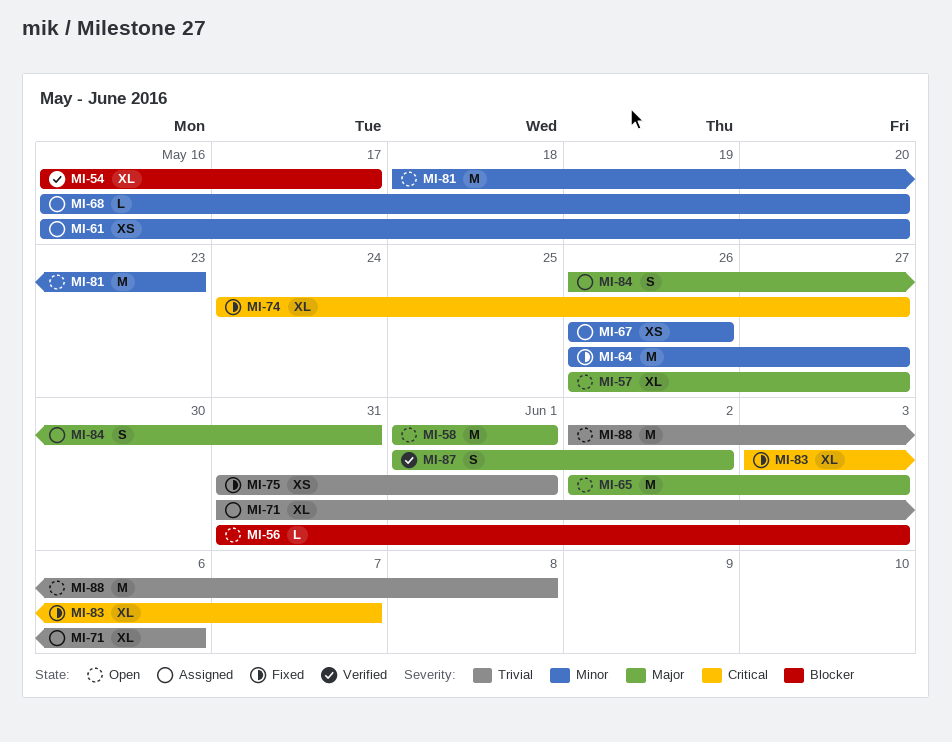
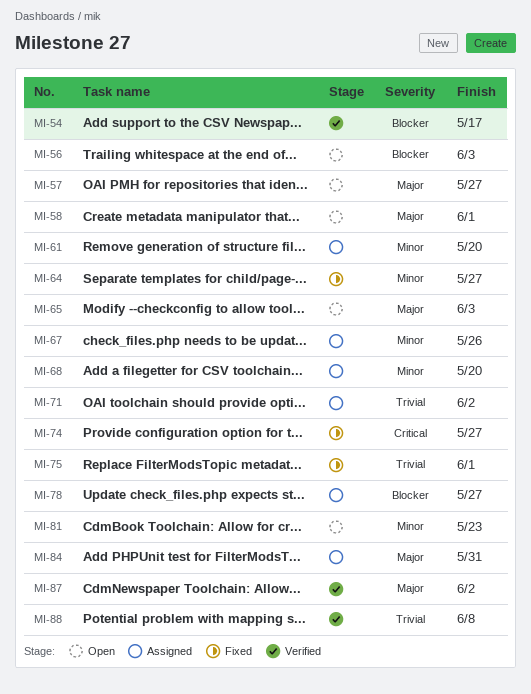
MI-71, due: Jun 6 -> Jun 2
MI-78: none -> present
MI-83: present -> none
MI-88, status: Open -> Verified

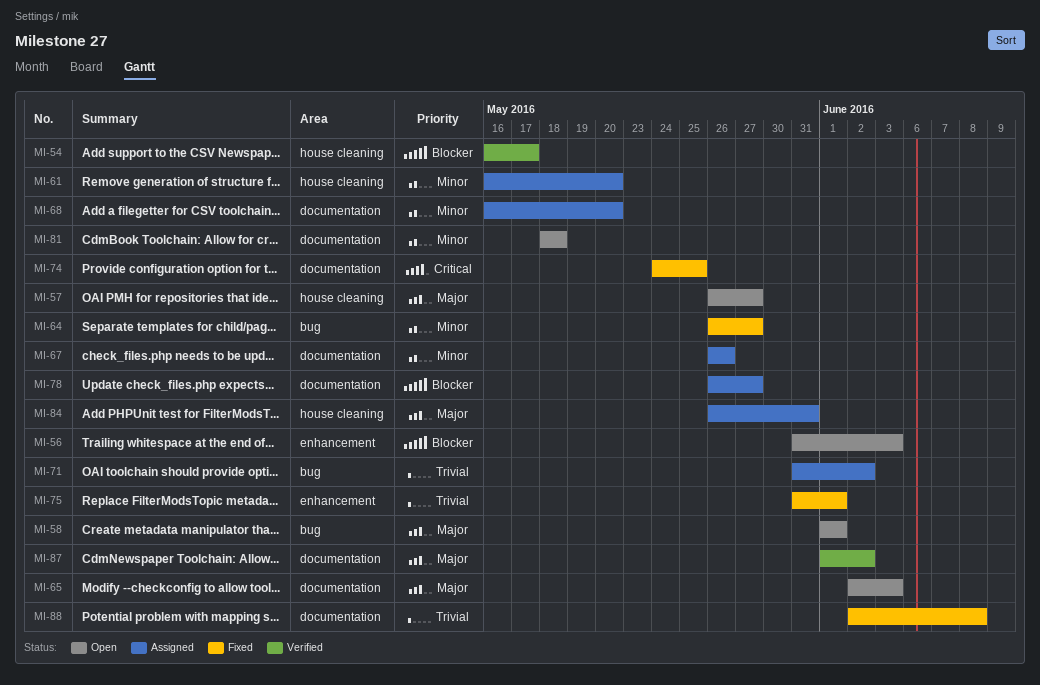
MI-74, due: May 27 -> May 25
MI-81, due: May 23 -> May 18
MI-88, status: Verified -> Fixed

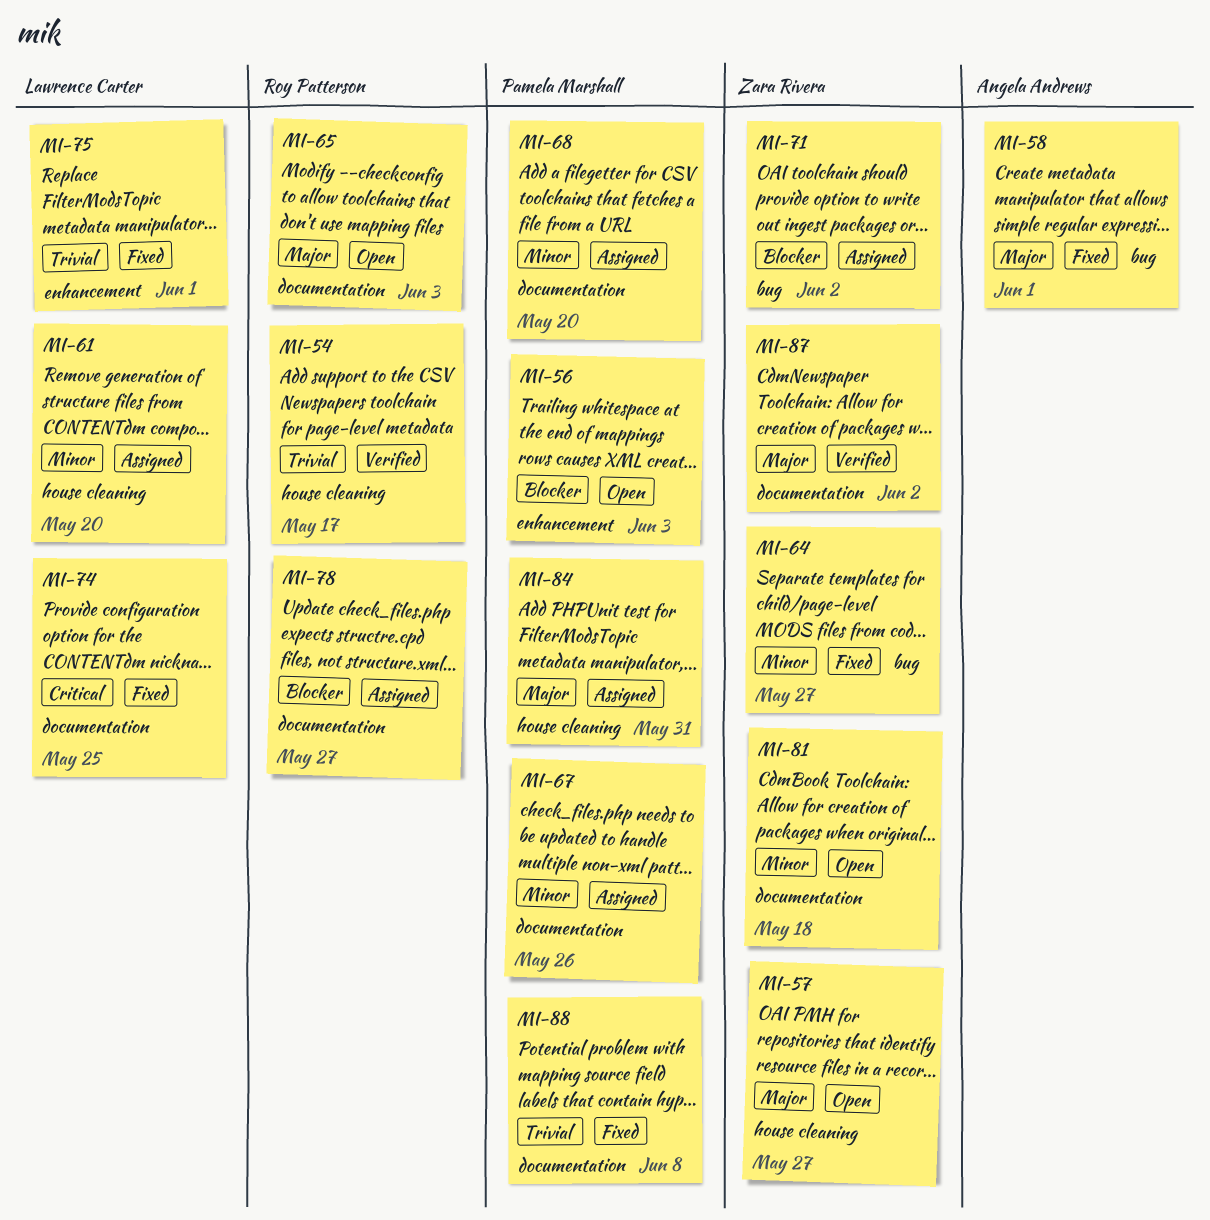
MI-54, priority: Blocker -> Trivial
MI-58, status: Open -> Fixed
MI-71, priority: Trivial -> Blocker

